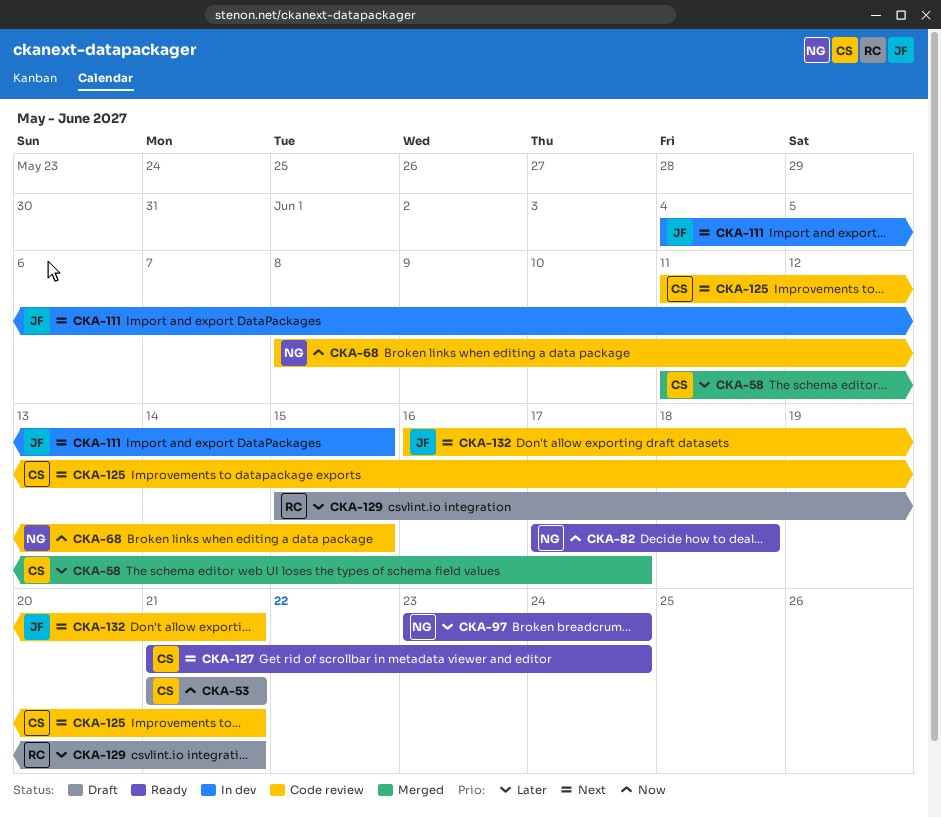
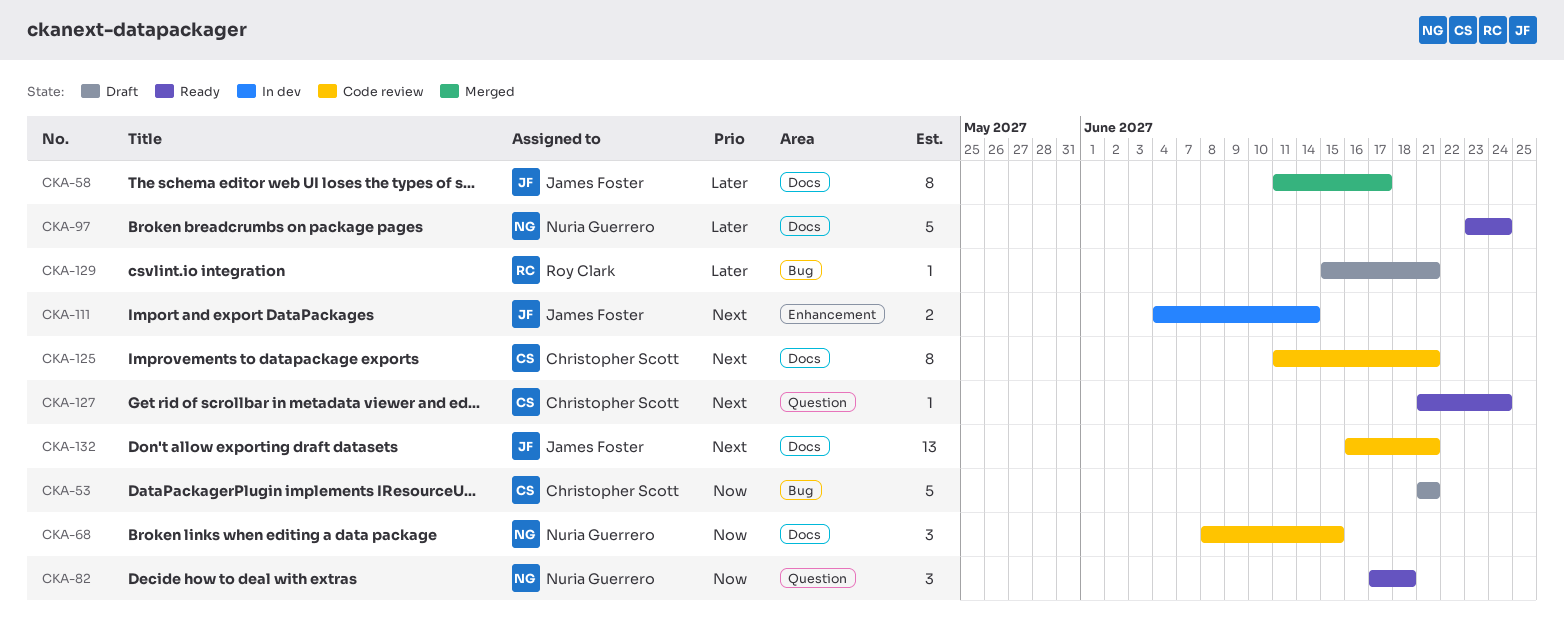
CKA-58, owner: Christopher Scott -> James Foster
CKA-111, due: Jun 15 -> Jun 14

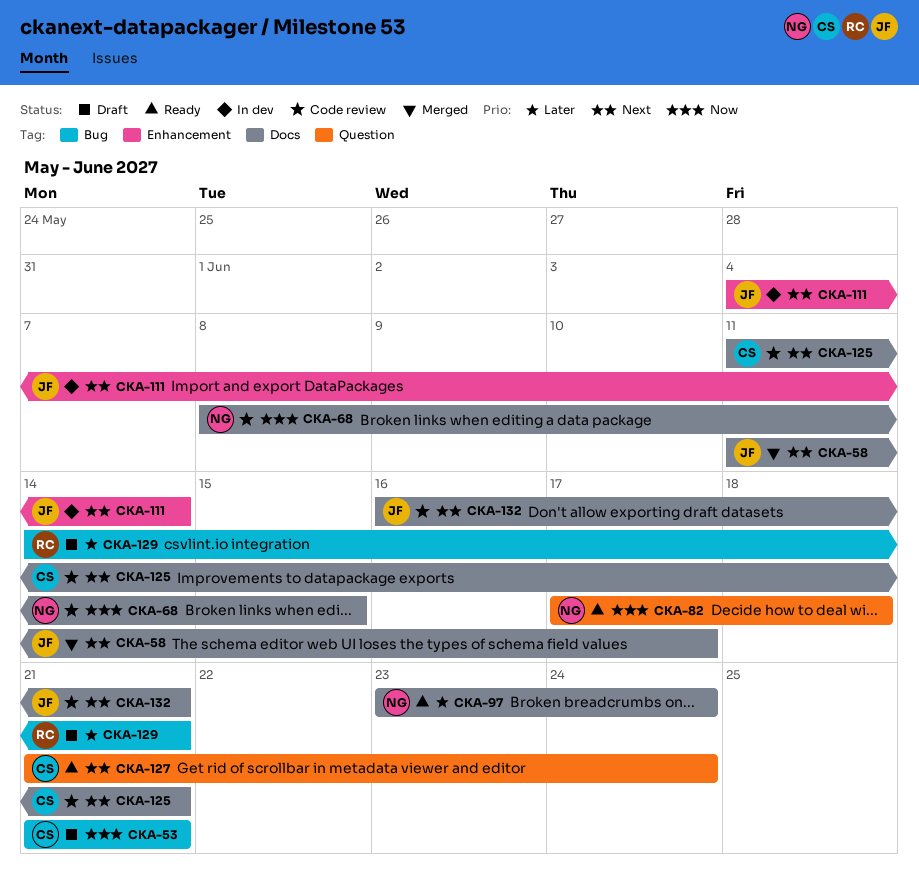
CKA-58, priority: Later -> Next
CKA-129, start: Jun 15 -> Jun 14

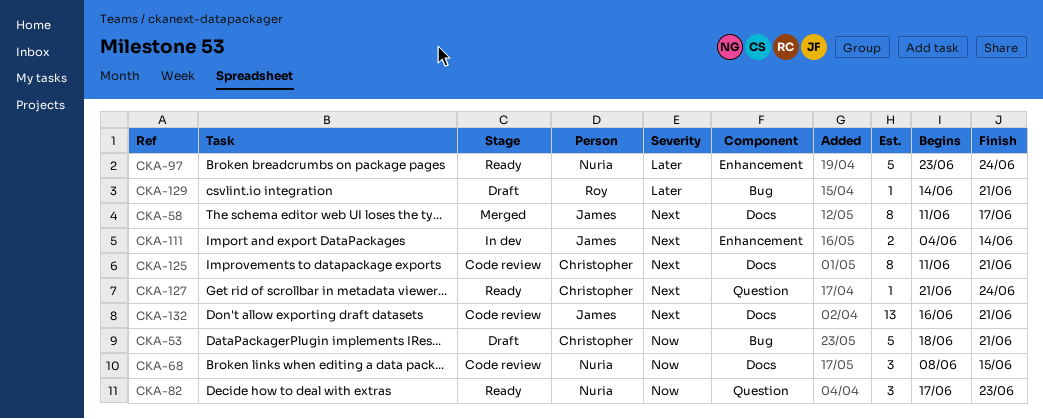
CKA-53, start: Jun 21 -> Jun 18
CKA-82, due: Jun 18 -> Jun 23
CKA-97, label: Docs -> Enhancement

